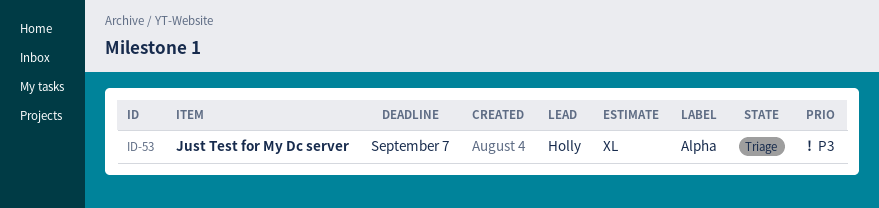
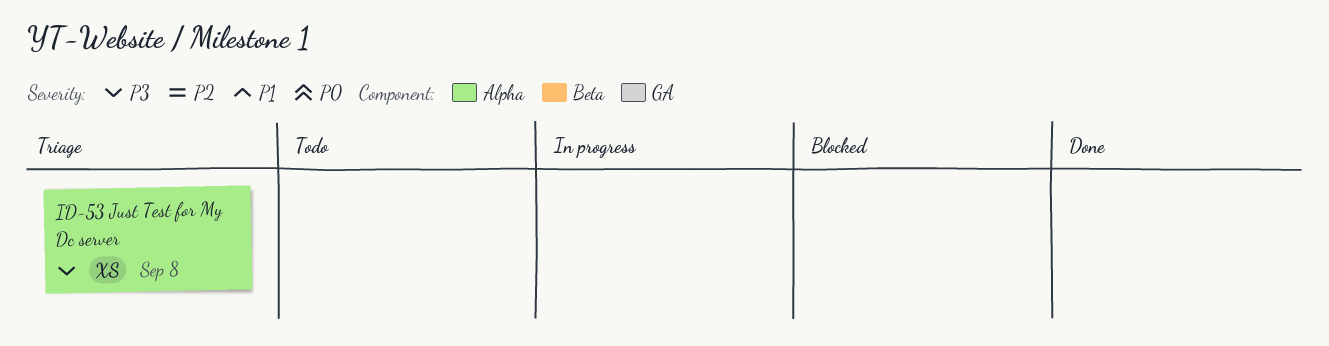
ID-53, estimate: XL -> XS
ID-53, due: Sep 7 -> Sep 8

